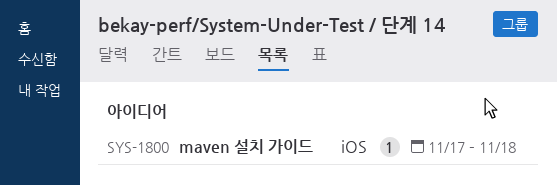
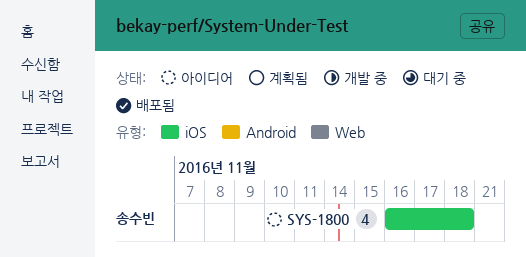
SYS-1800, estimate: 1 -> 4
SYS-1800, start: Nov 17 -> Nov 16

